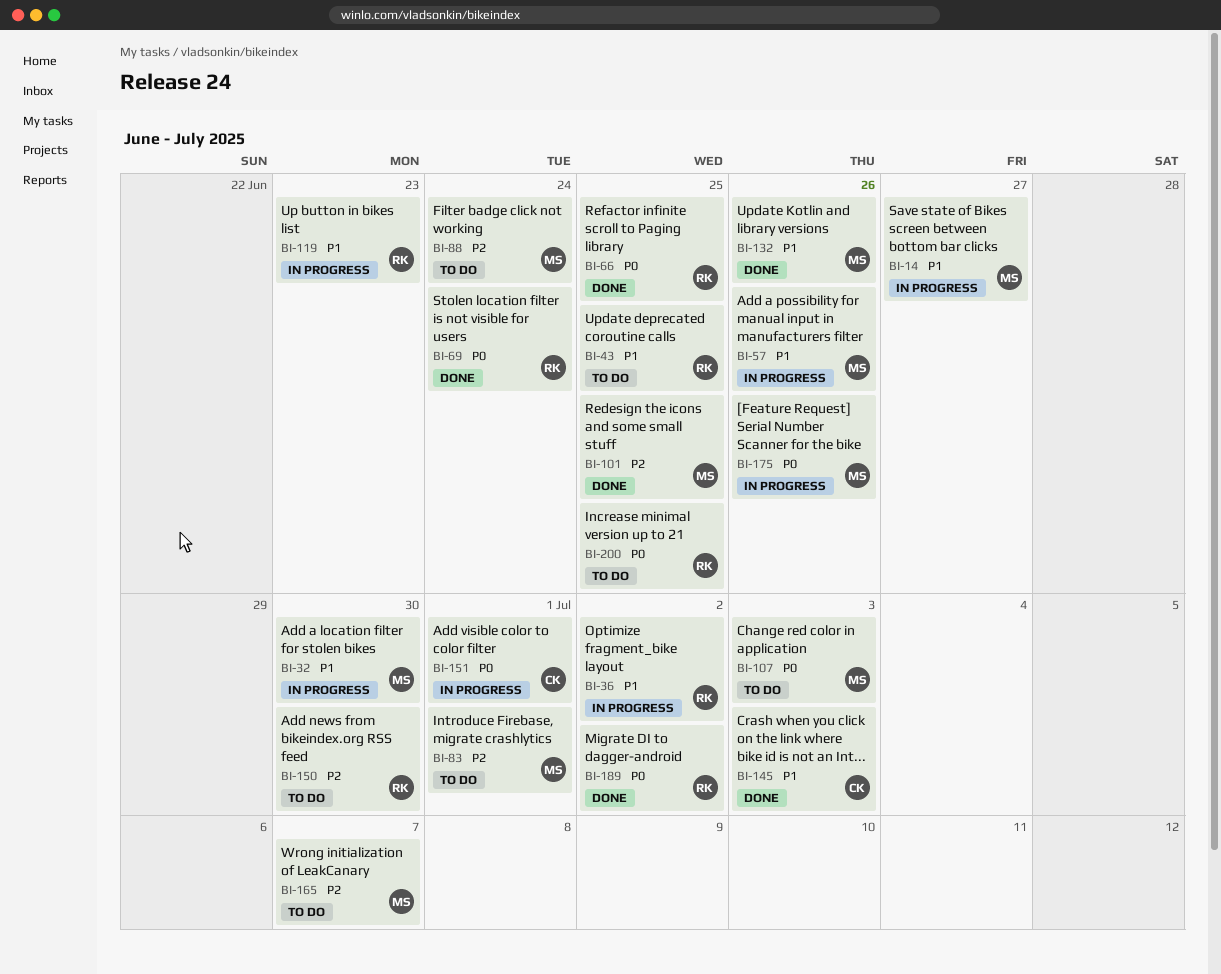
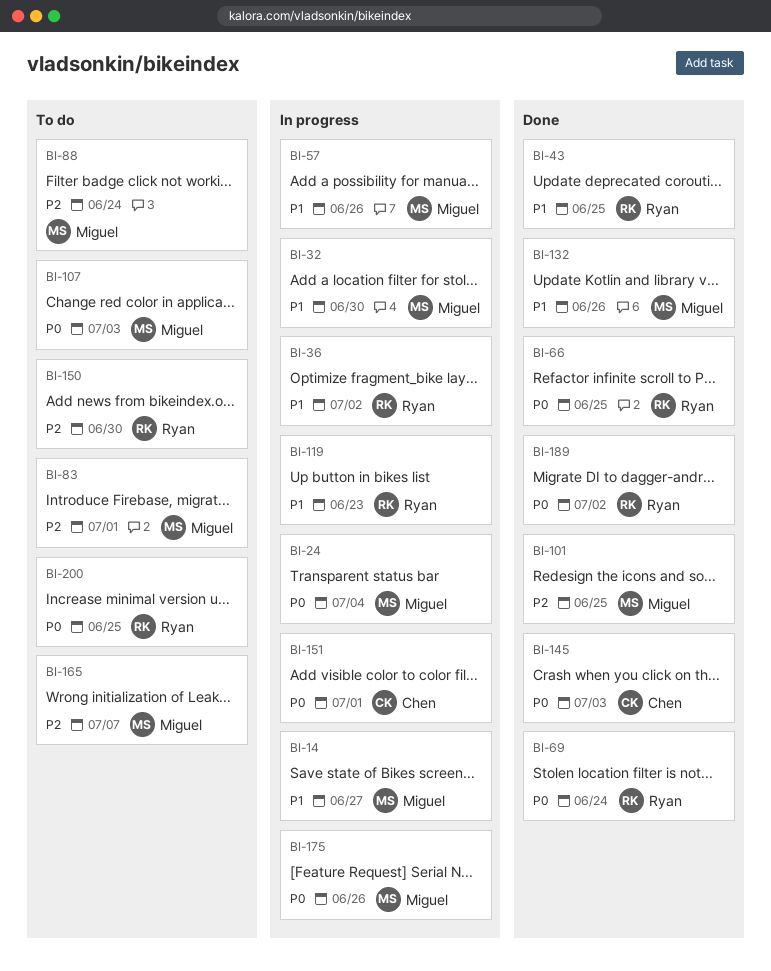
BI-24: none -> present
BI-43, status: To do -> Done
BI-145, priority: P1 -> P0

